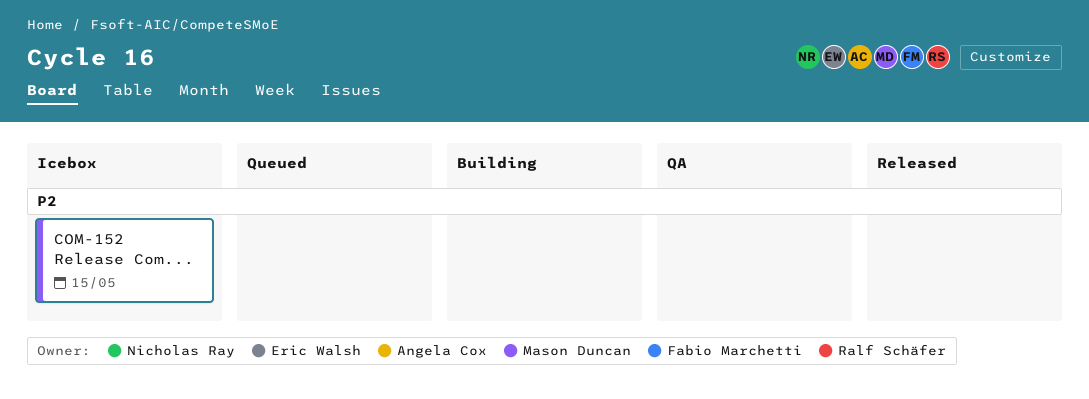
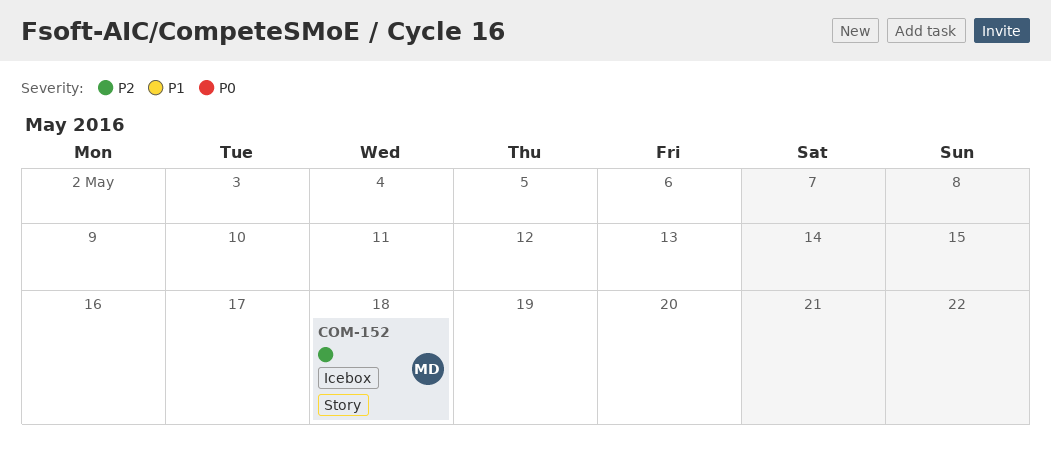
COM-152, due: May 15 -> May 18

